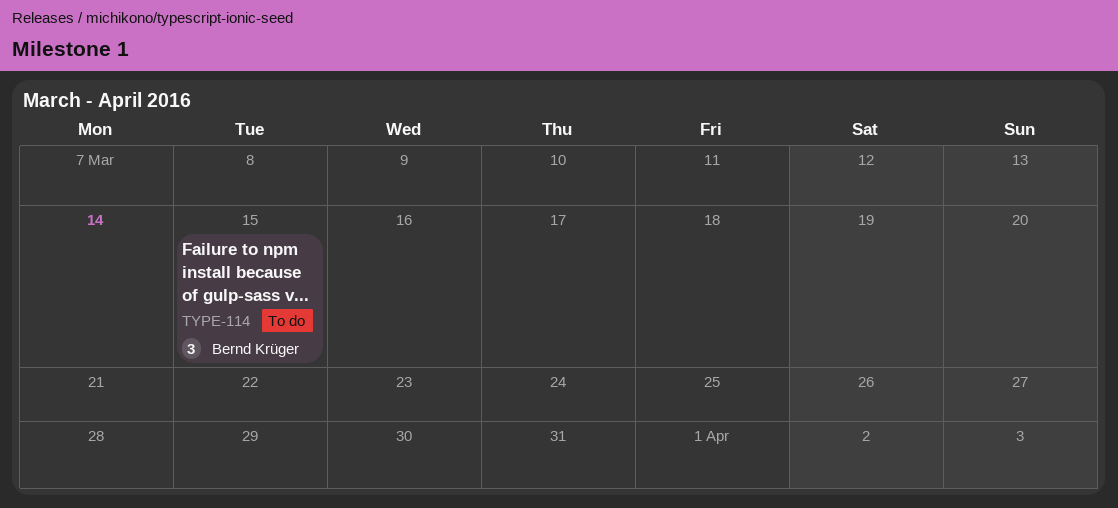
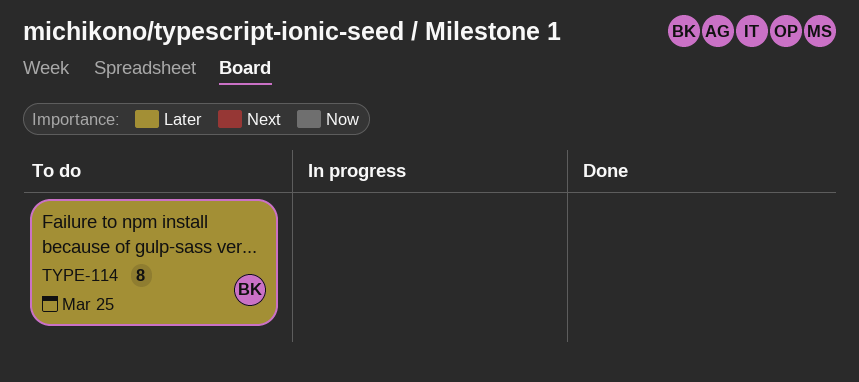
TYPE-114, estimate: 3 -> 8
TYPE-114, due: Mar 15 -> Mar 25

